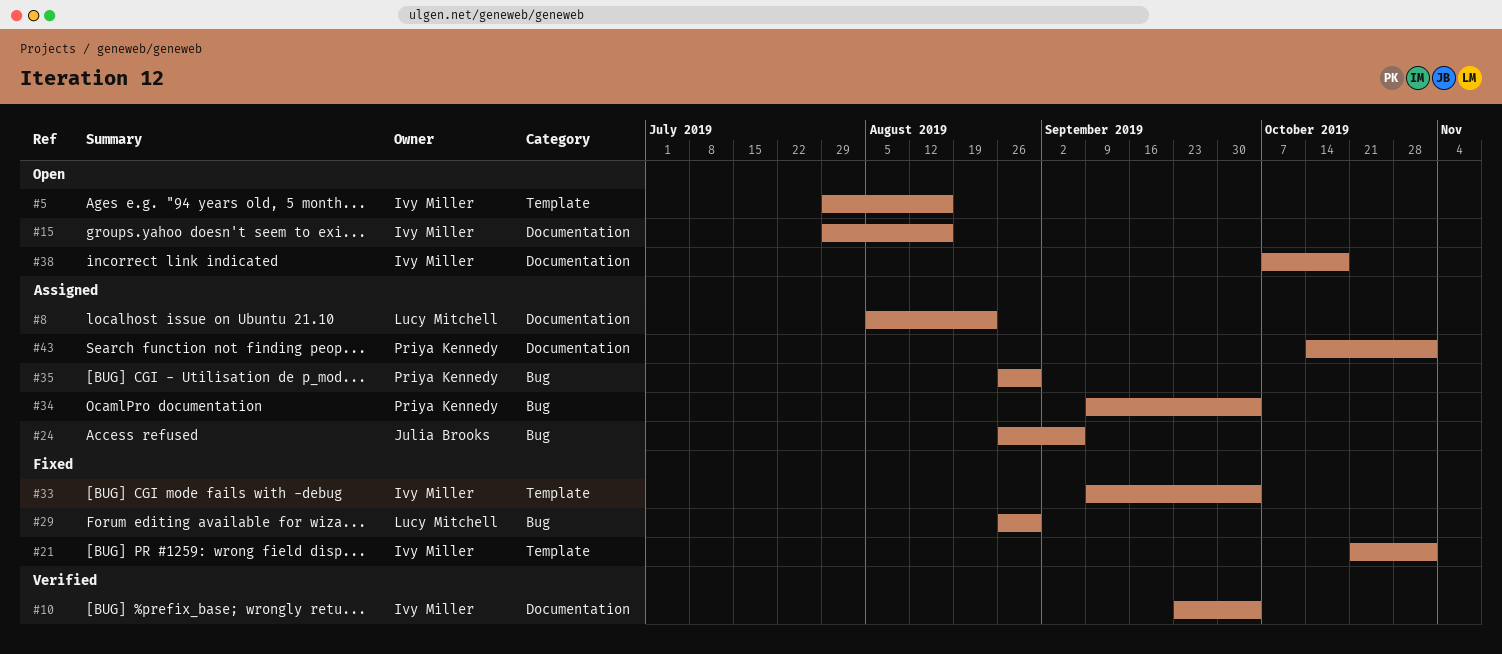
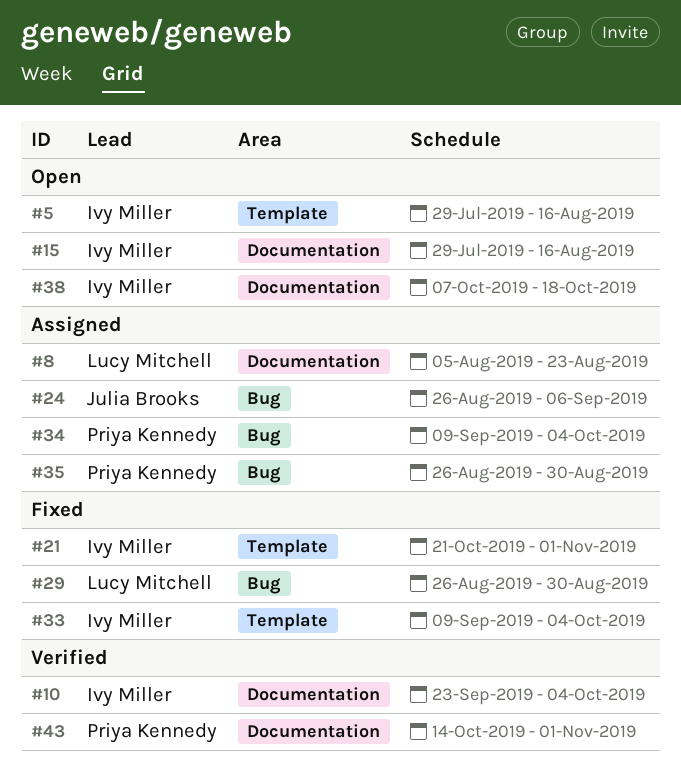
#43, status: Assigned -> Verified

